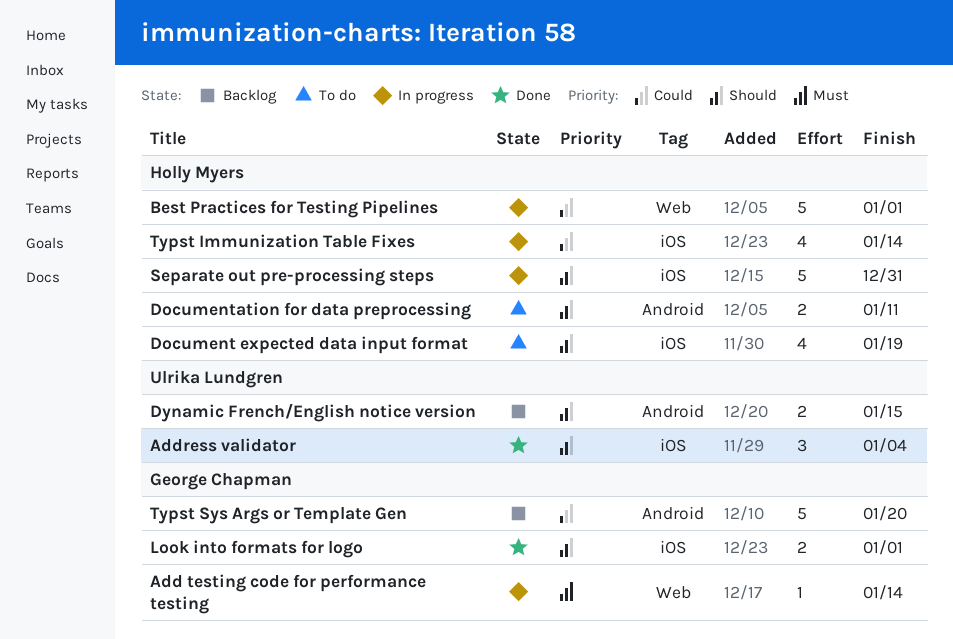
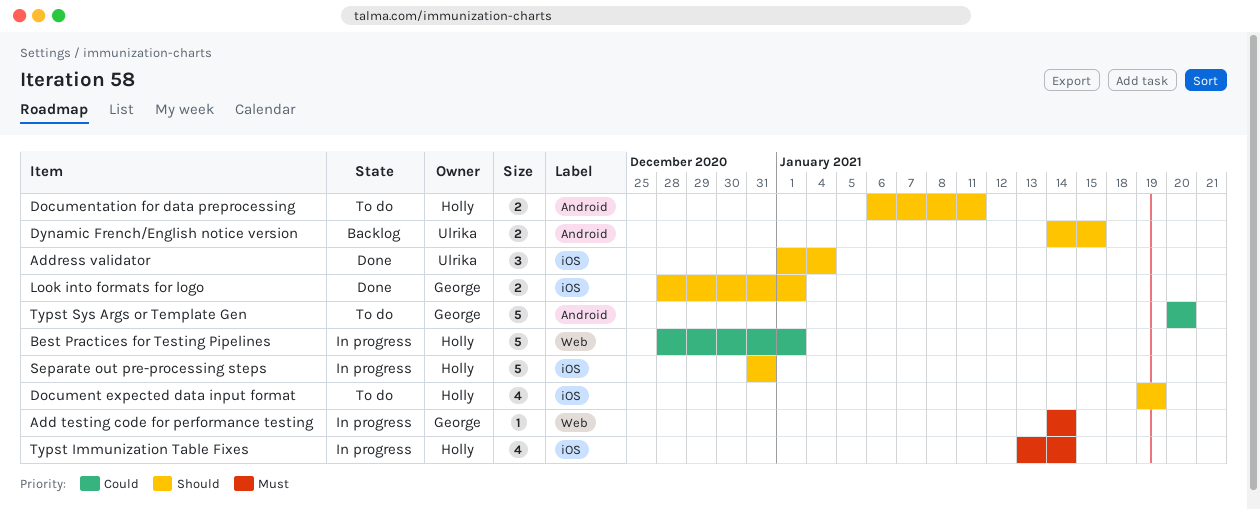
Typst Immunization Table Fixes, priority: Could -> Must
Typst Sys Args or Template Gen, status: Backlog -> To do

